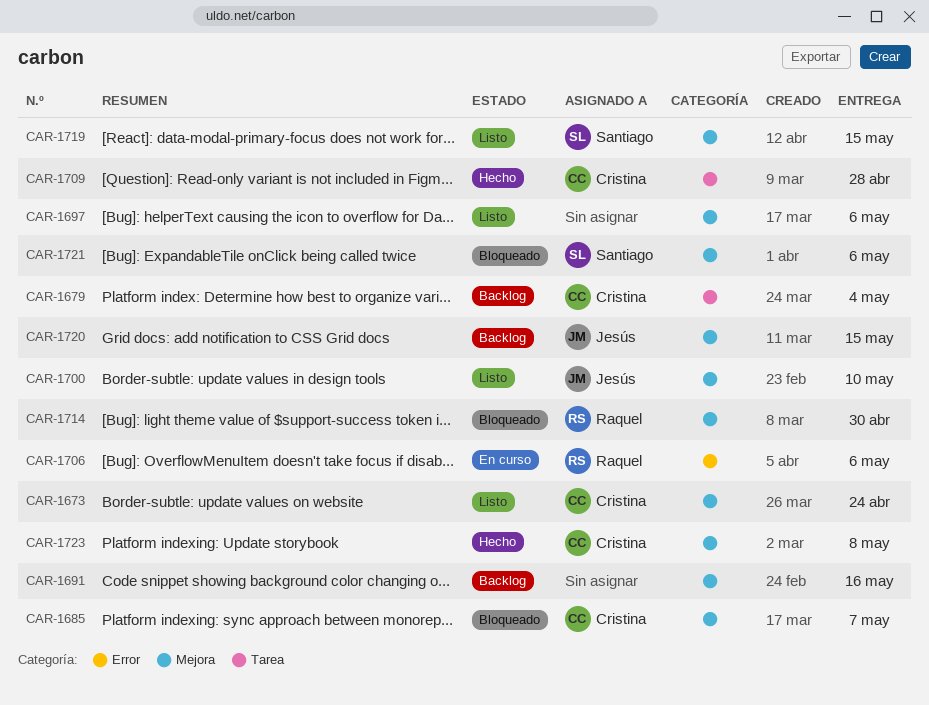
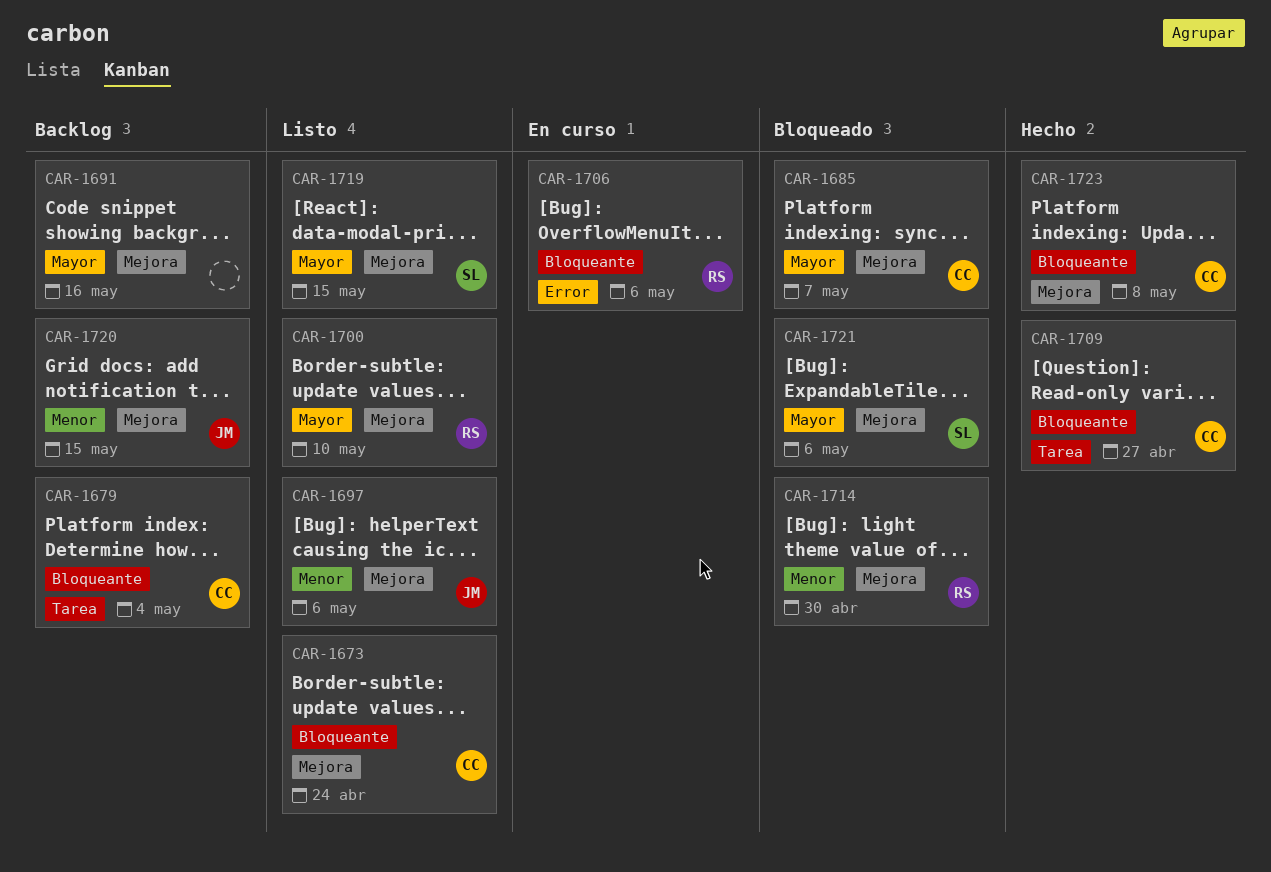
CAR-1697, owner: none -> Jesús
CAR-1700, owner: Jesús -> Raquel
CAR-1709, due: Apr 28 -> Apr 27

